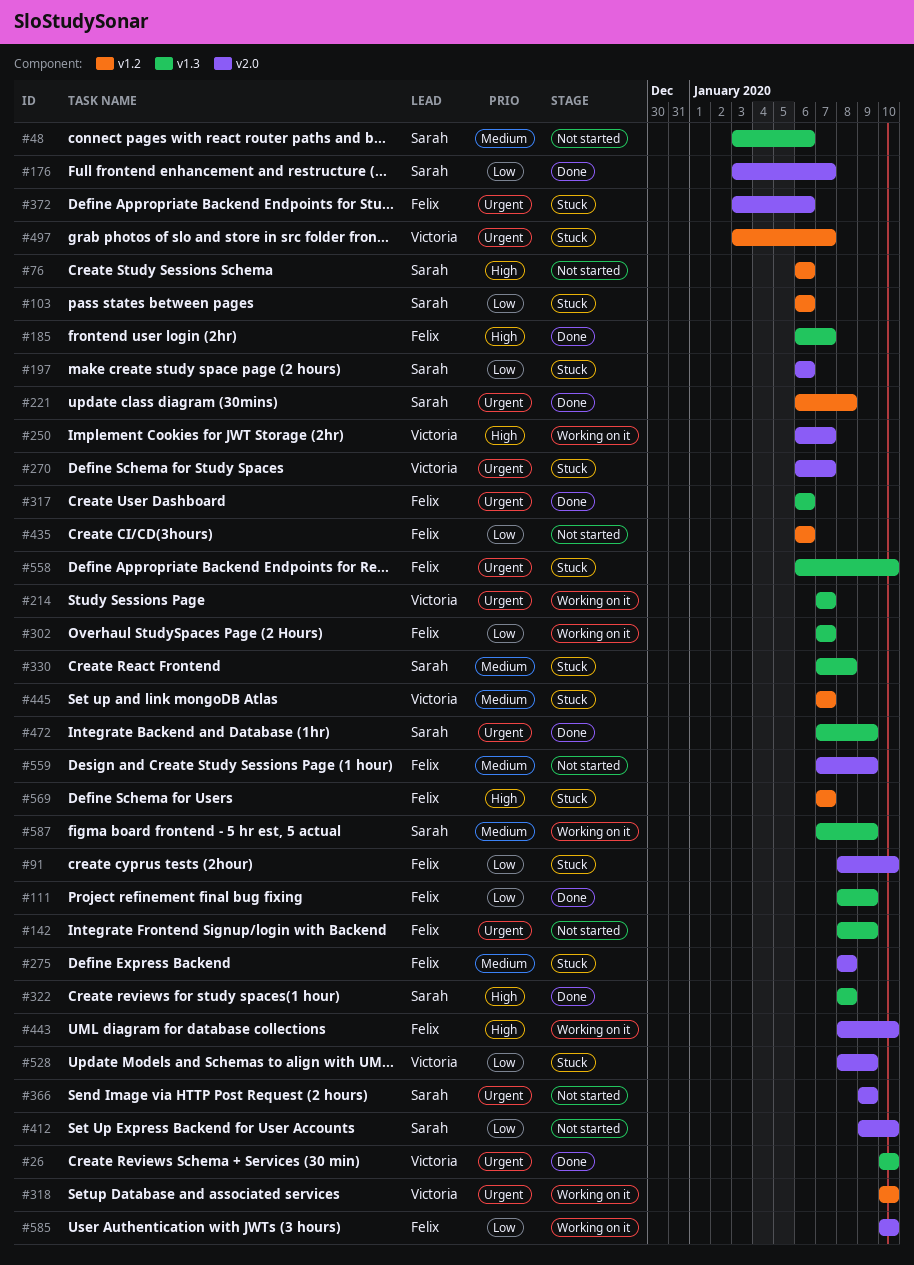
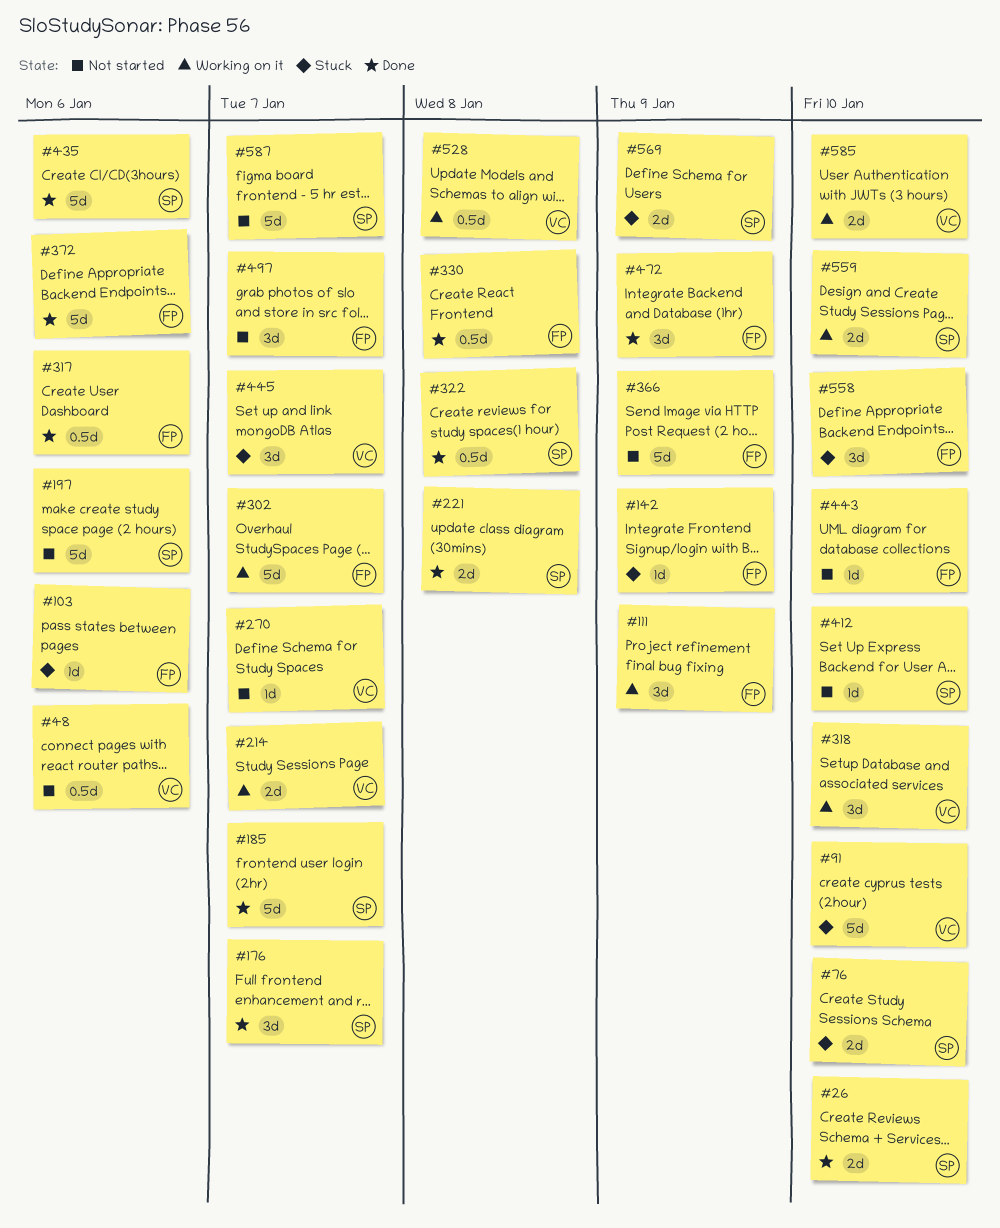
#26, owner: Victoria -> Sarah
#48, owner: Sarah -> Victoria
#76, status: Not started -> Stuck
#76, due: Jan 6 -> Jan 10
#91, owner: Felix -> Victoria
#103, owner: Sarah -> Felix
#111, status: Done -> Working on it
#142, status: Not started -> Stuck
#185, owner: Felix -> Sarah
#197, status: Stuck -> Not started
#250: present -> none
#270, status: Stuck -> Not started
#275: present -> none
#330, status: Stuck -> Done
#330, owner: Sarah -> Felix
#366, owner: Sarah -> Felix
#372, status: Stuck -> Done
#435, status: Not started -> Done
#435, owner: Felix -> Sarah
#443, status: Working on it -> Not started
#472, owner: Sarah -> Felix
#497, status: Stuck -> Not started
#497, owner: Victoria -> Felix
#528, status: Stuck -> Working on it
#528, due: Jan 9 -> Jan 8
#559, status: Not started -> Working on it
#559, owner: Felix -> Sarah
#559, due: Jan 9 -> Jan 10
#569, owner: Felix -> Sarah
#569, due: Jan 7 -> Jan 9
#585, owner: Felix -> Victoria
#587, status: Working on it -> Not started
#587, due: Jan 9 -> Jan 7

